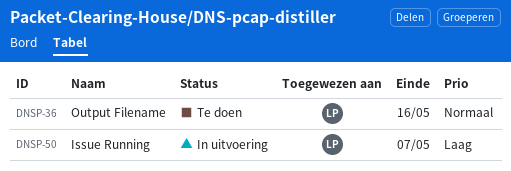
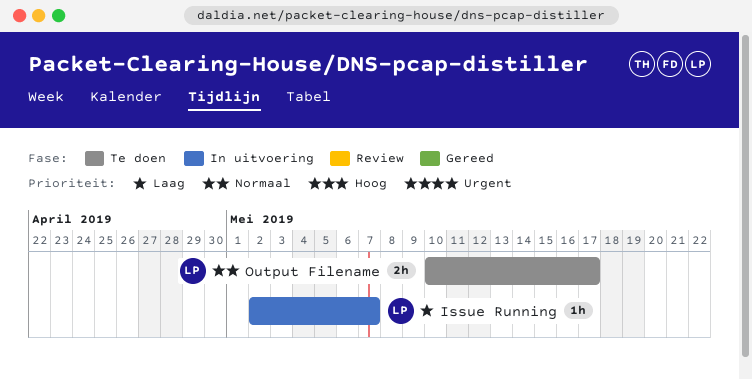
Output Filename, due: May 16 -> May 17

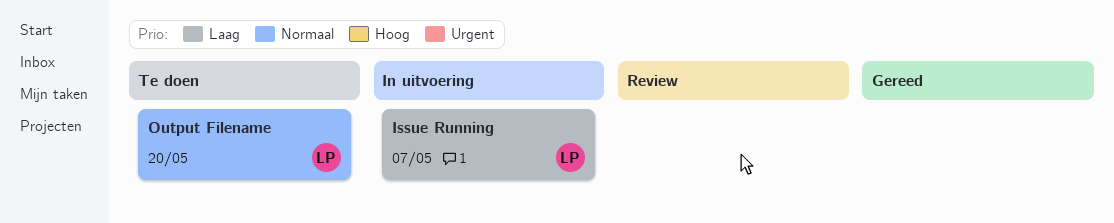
Output Filename, due: May 17 -> May 20

